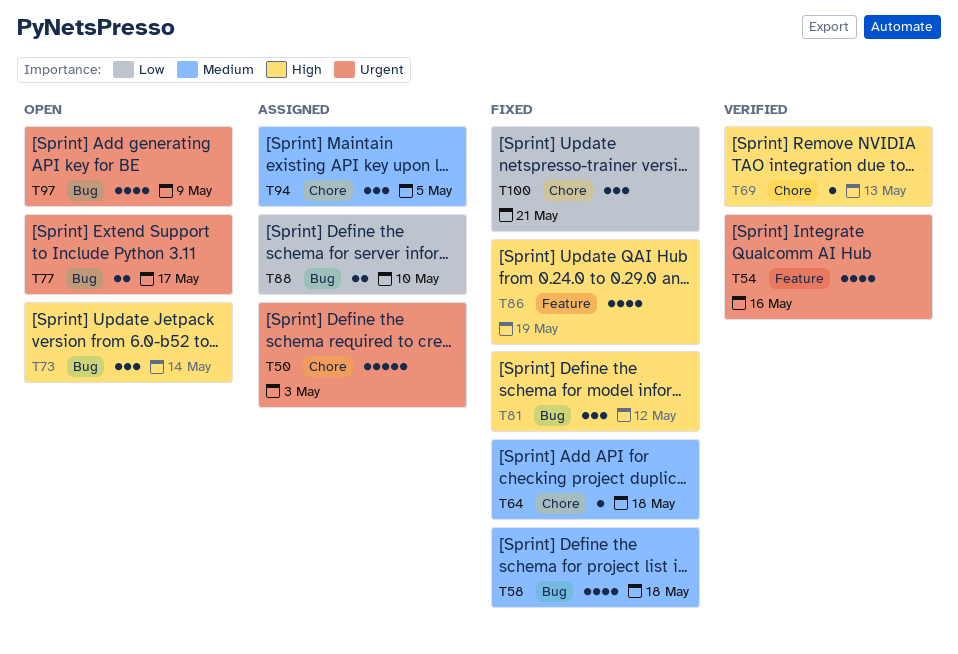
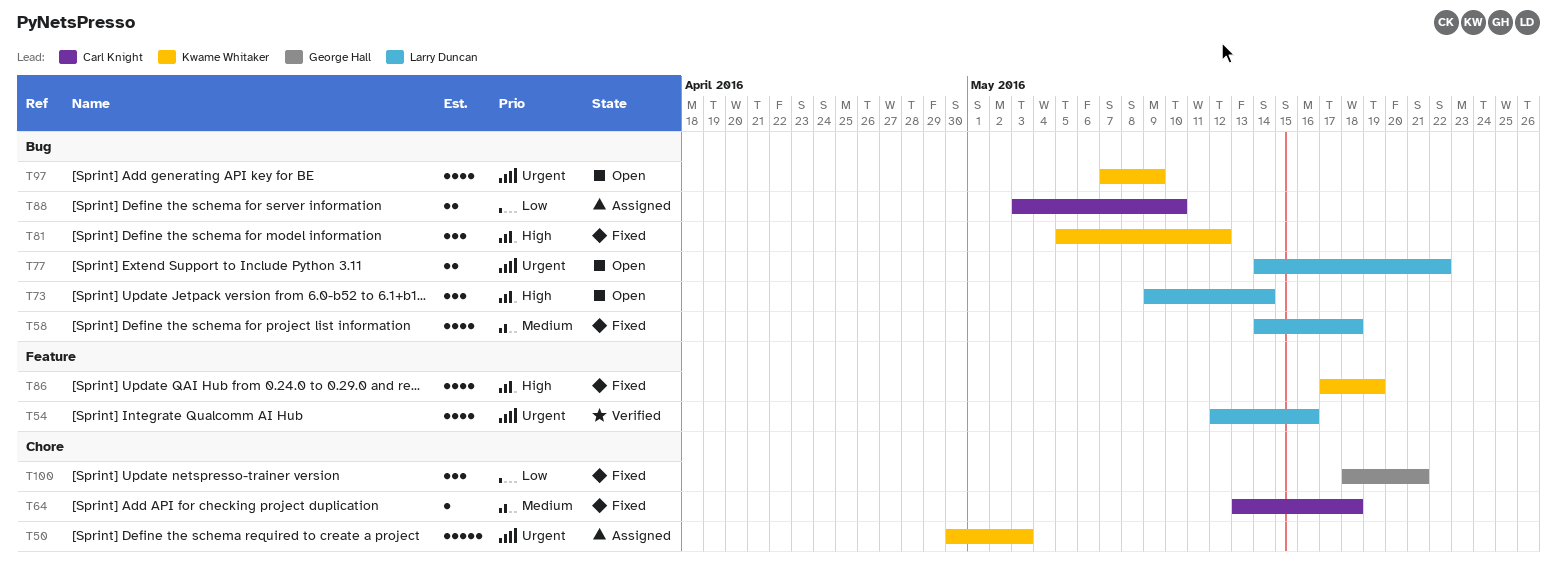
T69: present -> none
T77, due: May 17 -> May 22
T94: present -> none

